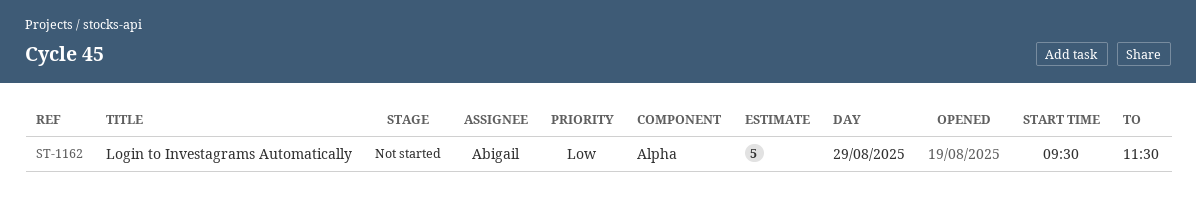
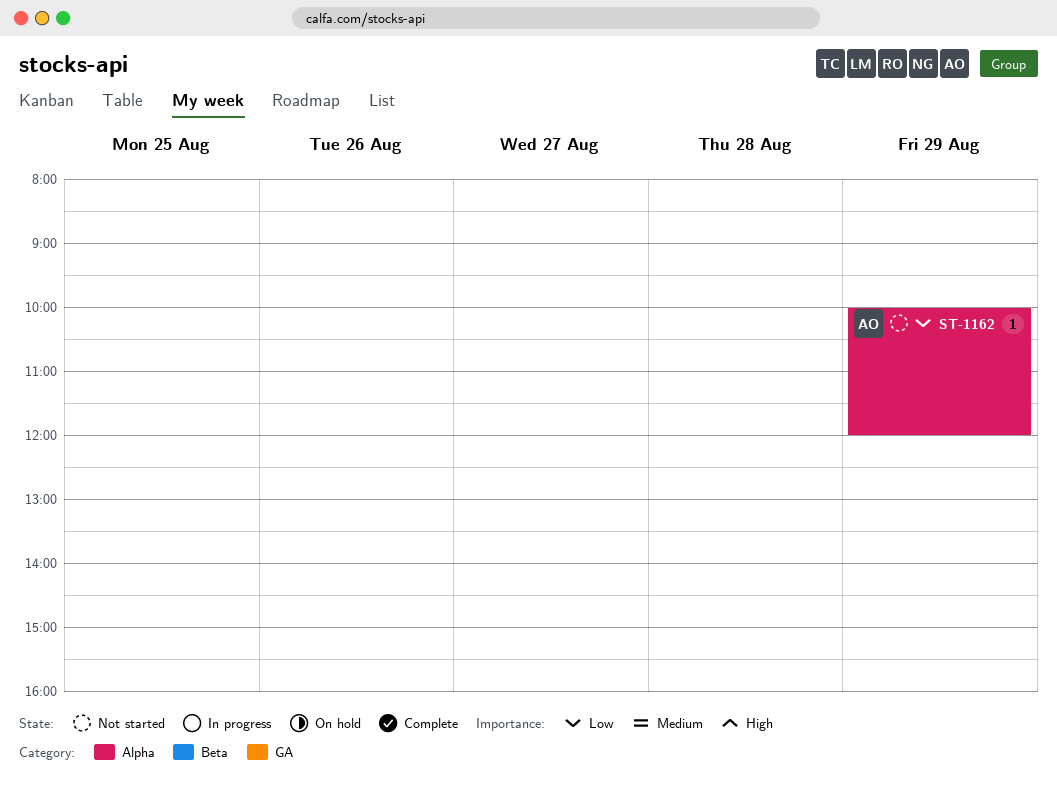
ST-1162, estimate: 5 -> 1
ST-1162, begins: 09:30 -> 10:00
ST-1162, ends: 11:30 -> 12:00

